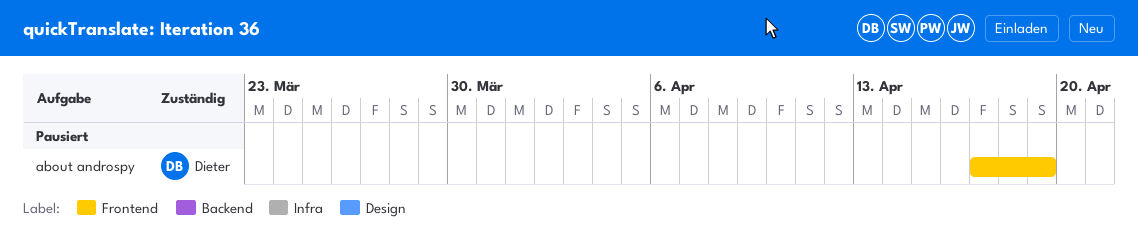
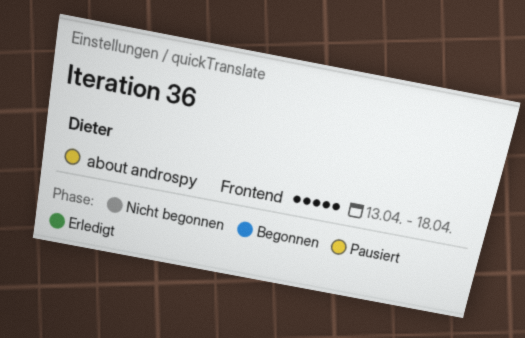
about androspy, start: Apr 17 -> Apr 13
about androspy, due: Apr 19 -> Apr 18

